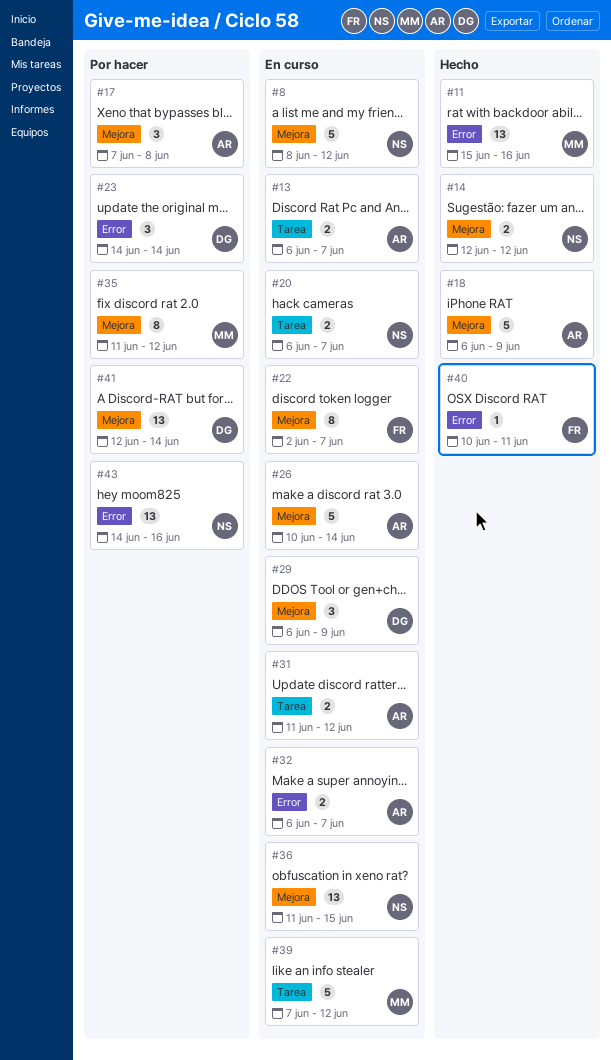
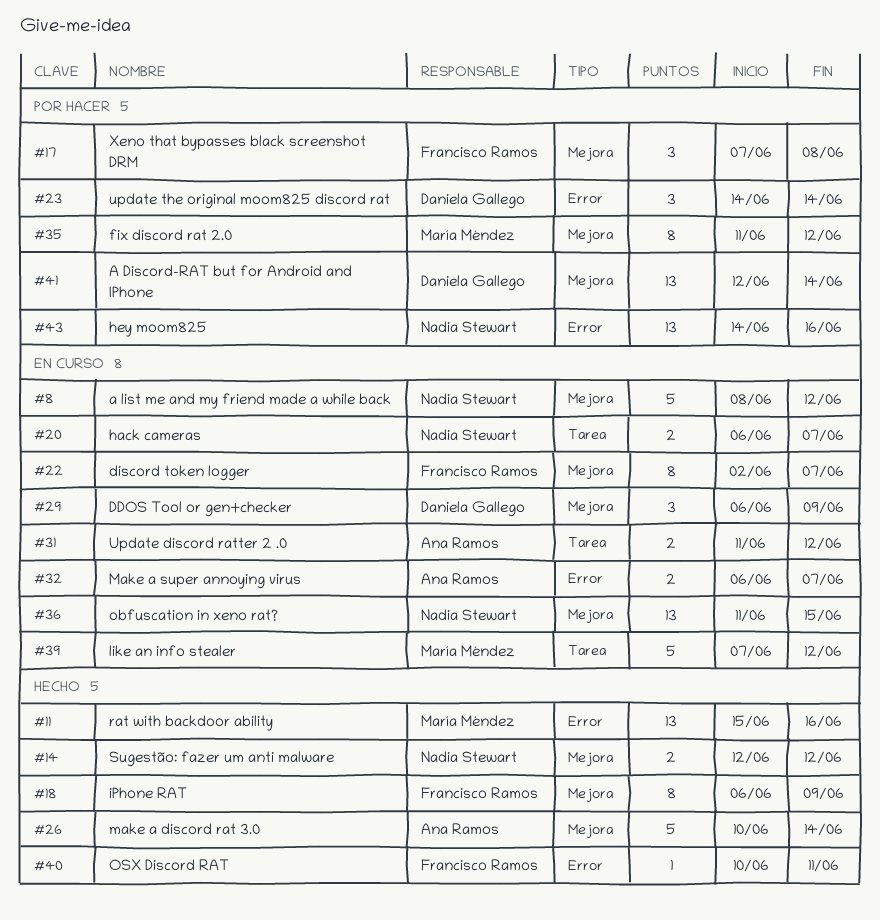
#13: present -> none
#17, owner: Ana Ramos -> Francisco Ramos
#18, owner: Ana Ramos -> Francisco Ramos
#18, estimate: 5 -> 8
#26, status: En curso -> Hecho

